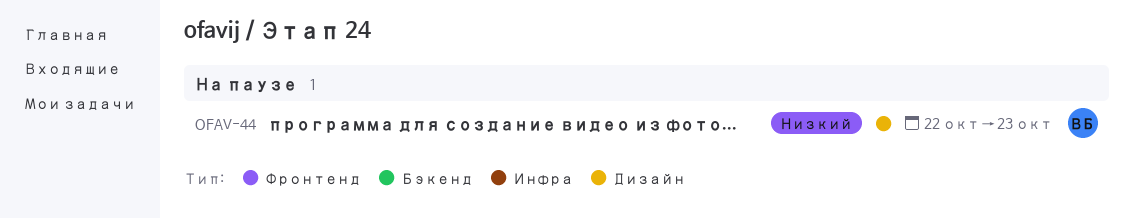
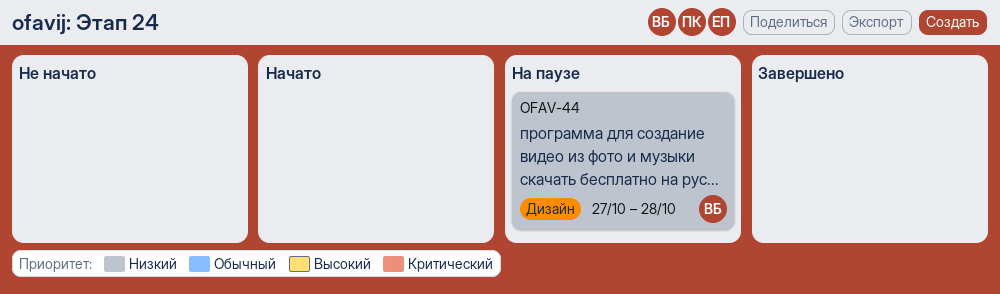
OFAV-44, start: Oct 22 -> Oct 27
OFAV-44, due: Oct 23 -> Oct 28

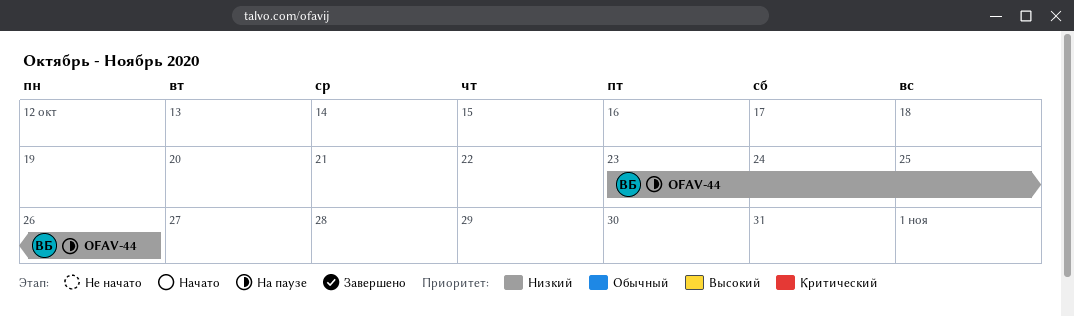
OFAV-44, start: Oct 27 -> Oct 23
OFAV-44, due: Oct 28 -> Oct 26

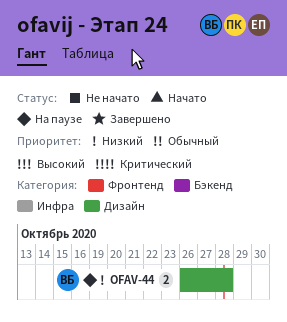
OFAV-44, start: Oct 23 -> Oct 26
OFAV-44, due: Oct 26 -> Oct 28

